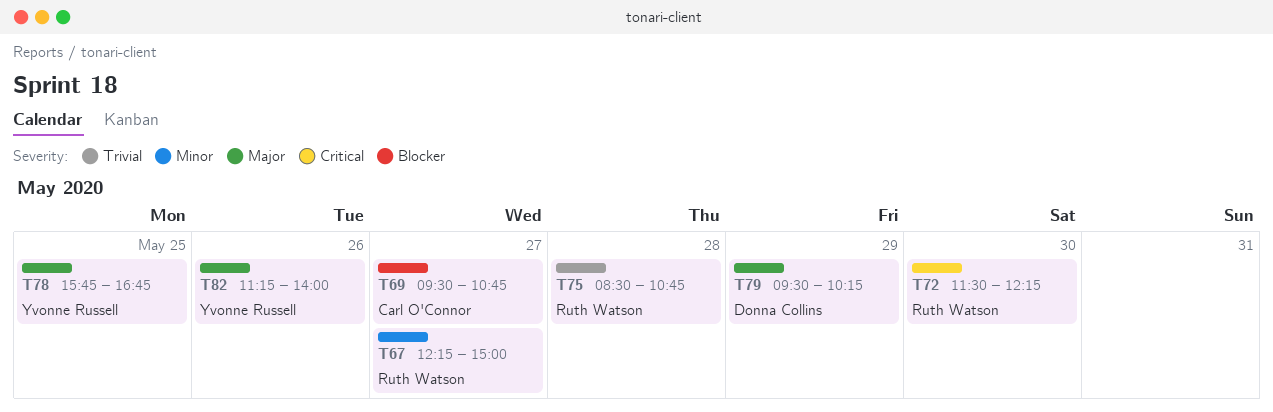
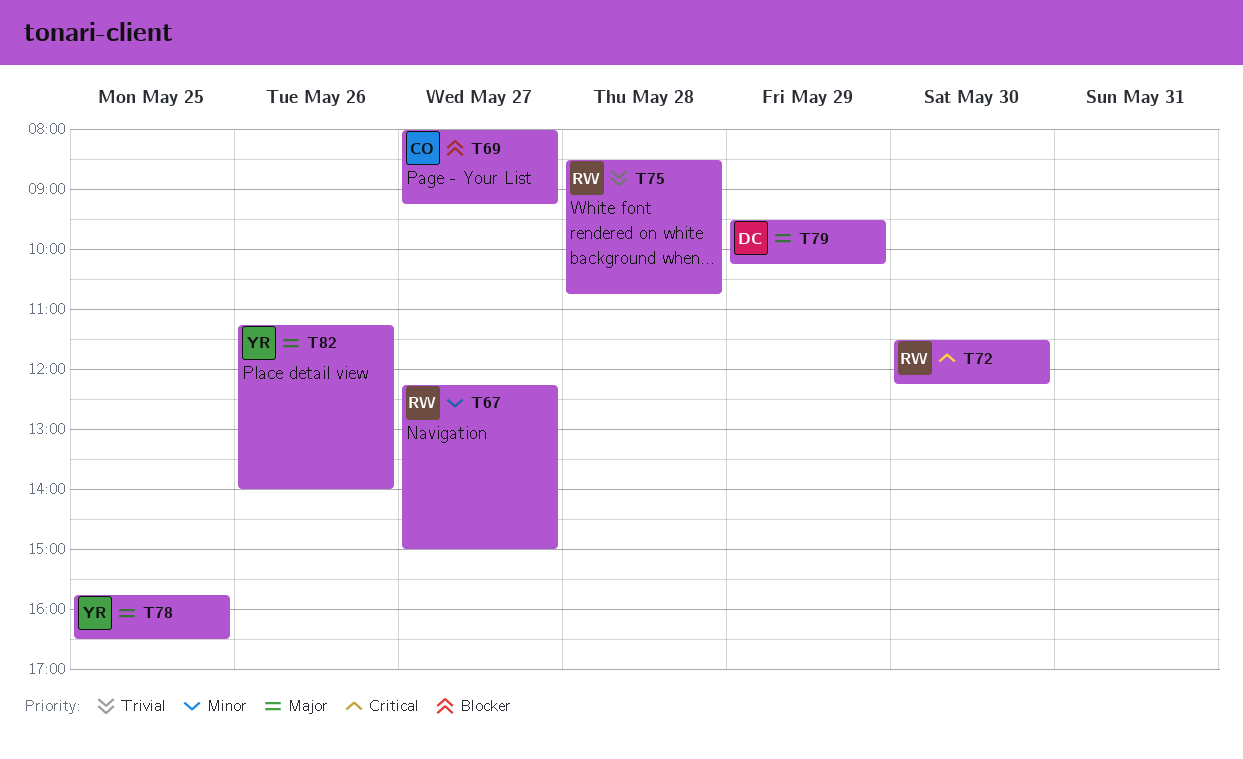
T69, begins: 09:30 -> 08:00
T69, ends: 10:45 -> 09:15
T78, ends: 16:45 -> 16:30

